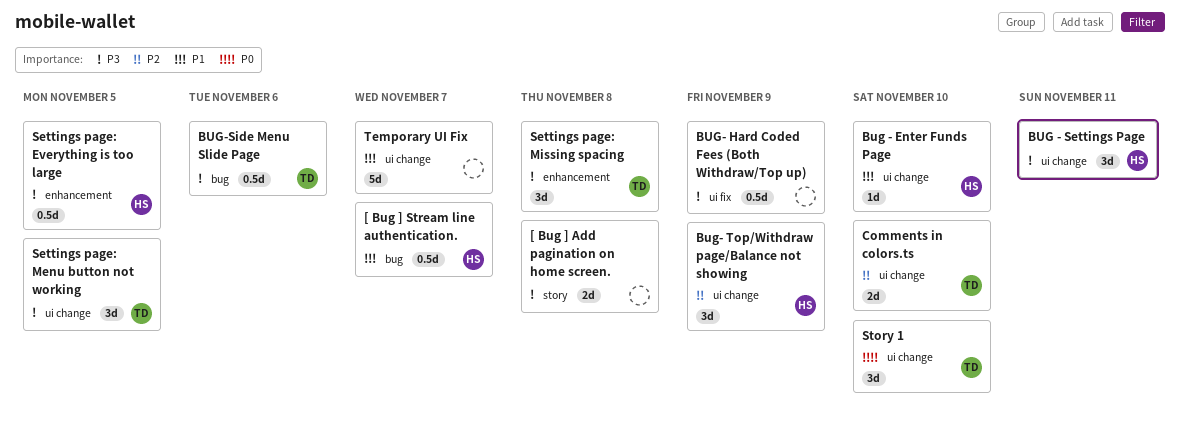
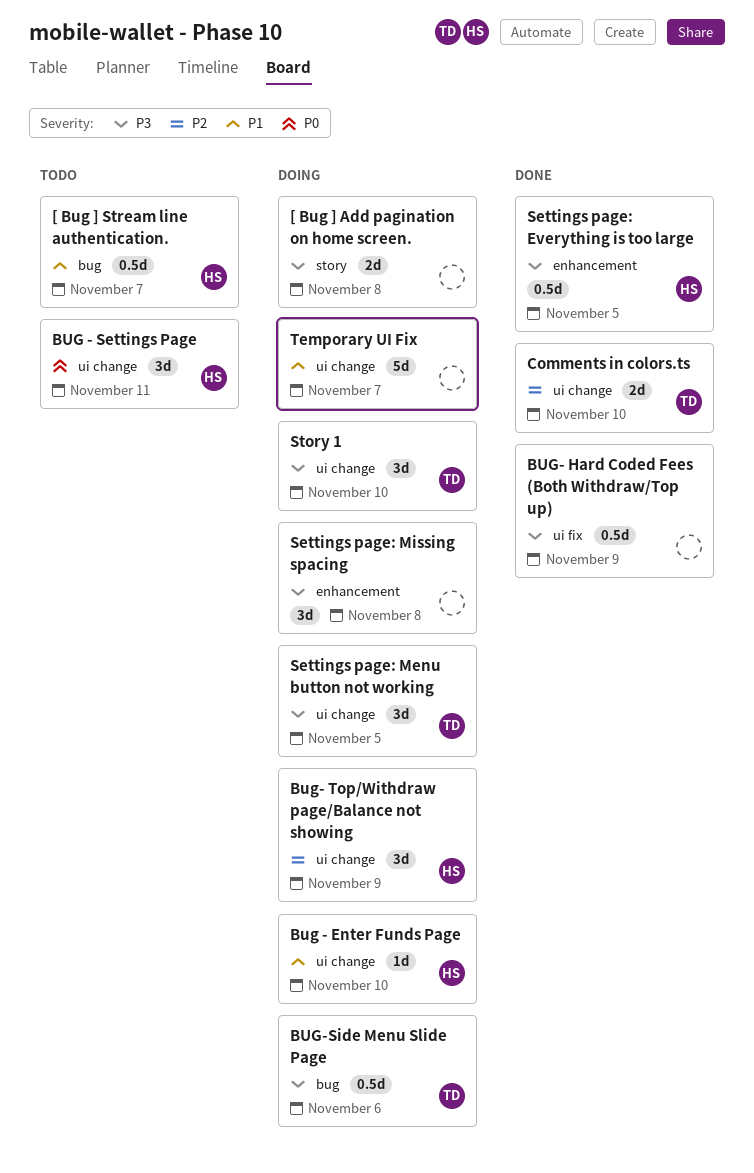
BUG - Settings Page, priority: P3 -> P0
Settings page: Missing spacing, owner: TD -> none
Story 1, priority: P0 -> P3

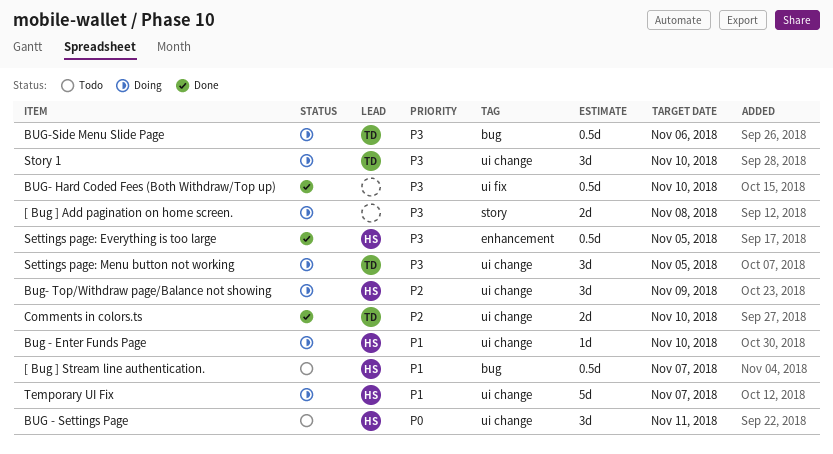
BUG- Hard Coded Fees (Both Withdraw/Top up), due: Nov 9 -> Nov 10
Settings page: Missing spacing: present -> none
Temporary UI Fix, owner: none -> HS

